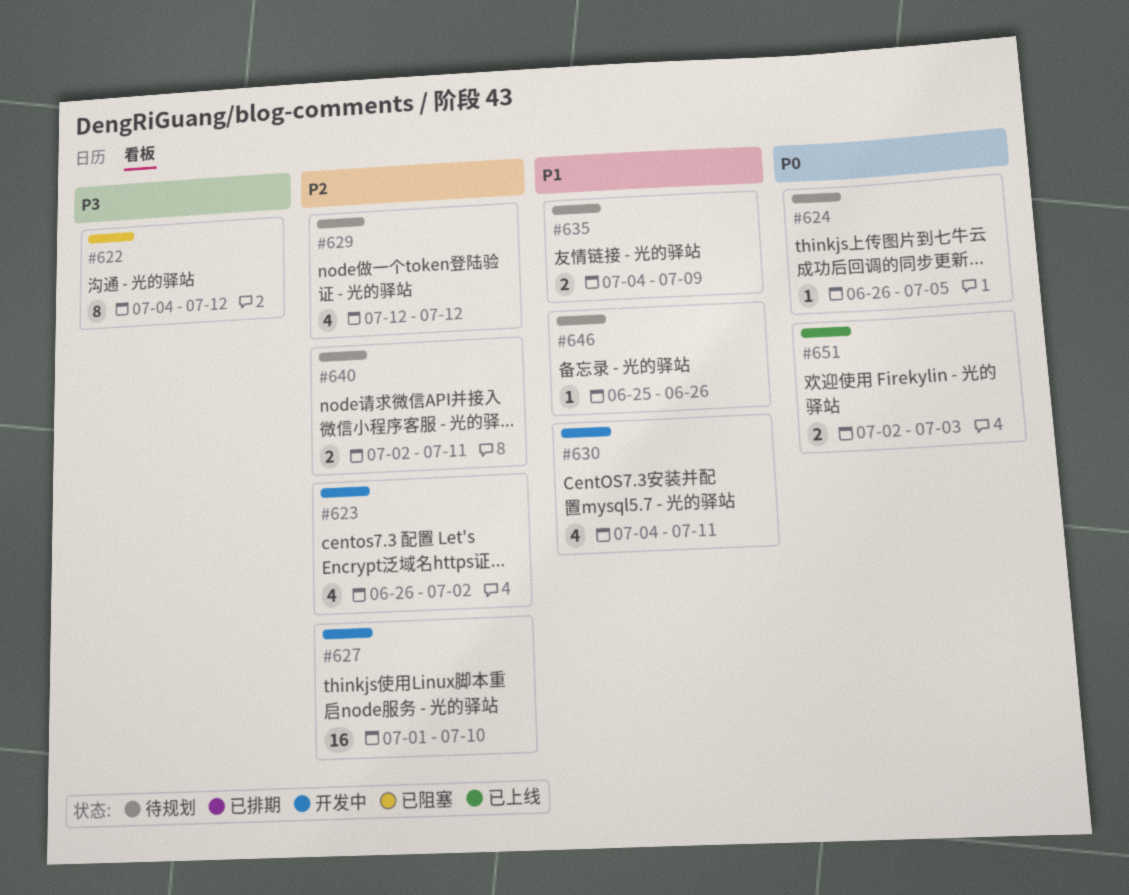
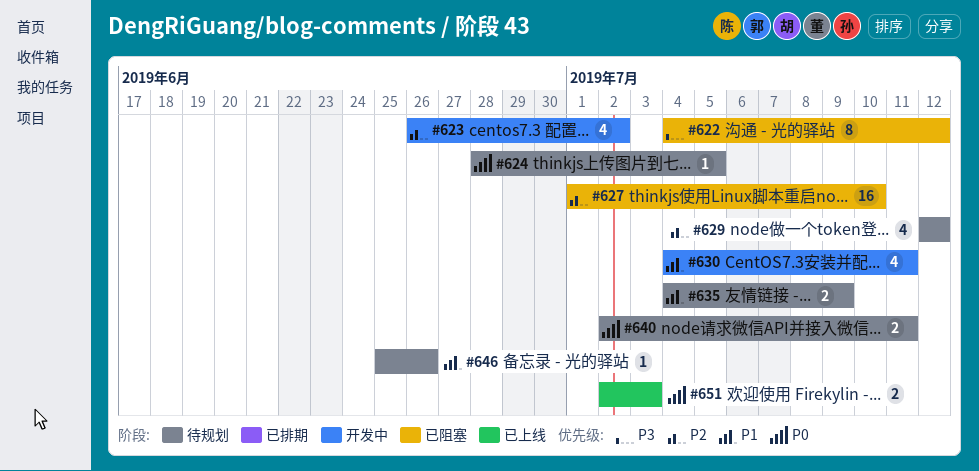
#624, start: Jun 26 -> Jun 28
#627, status: 开发中 -> 已阻塞
#640, priority: P2 -> P0

